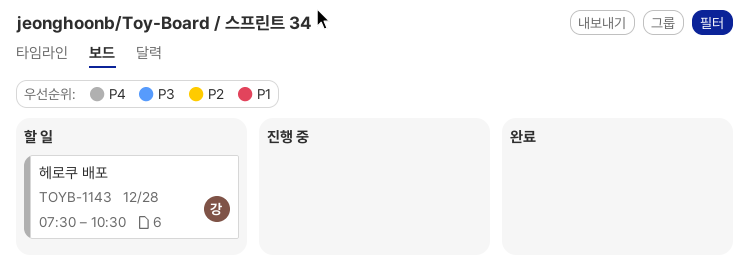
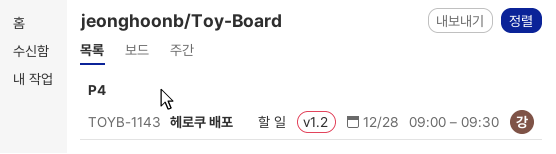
TOYB-1143, begins: 07:30 -> 09:00
TOYB-1143, ends: 10:30 -> 09:30

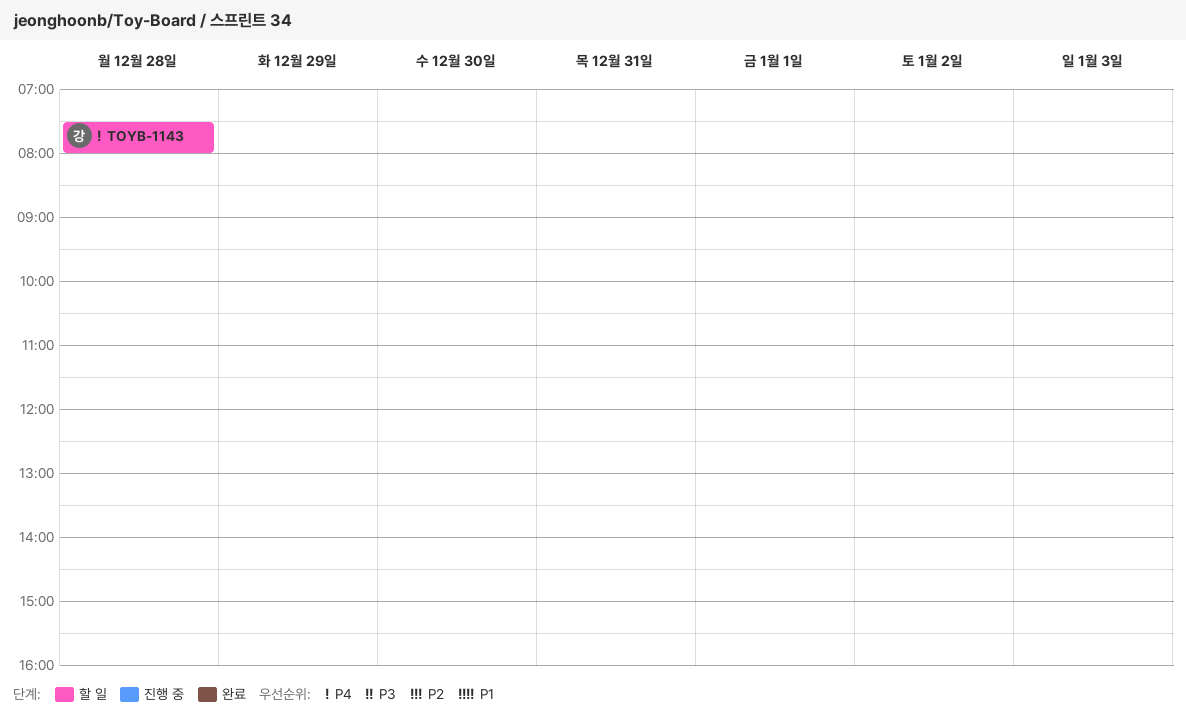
TOYB-1143, begins: 09:00 -> 07:30
TOYB-1143, ends: 09:30 -> 08:00

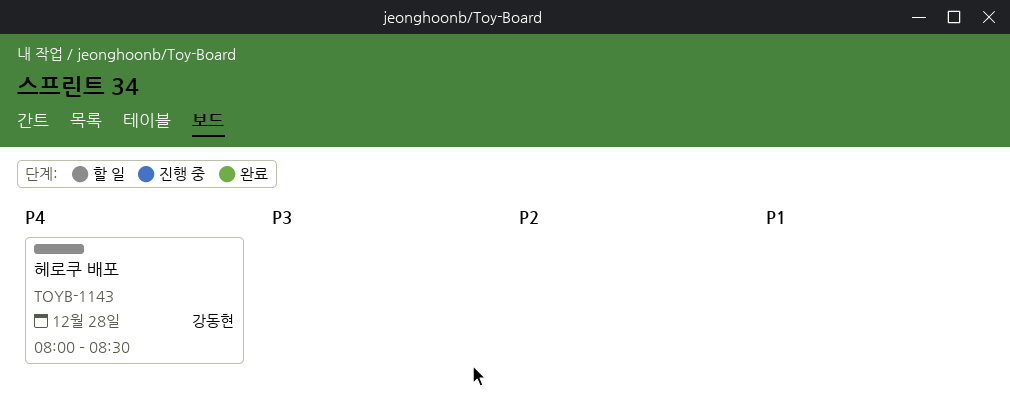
TOYB-1143, begins: 07:30 -> 08:00
TOYB-1143, ends: 08:00 -> 08:30

